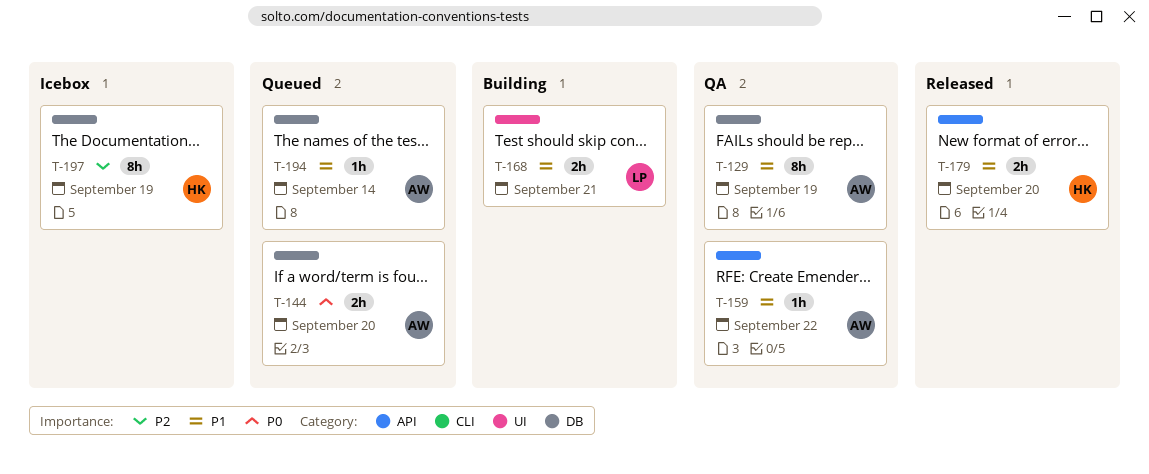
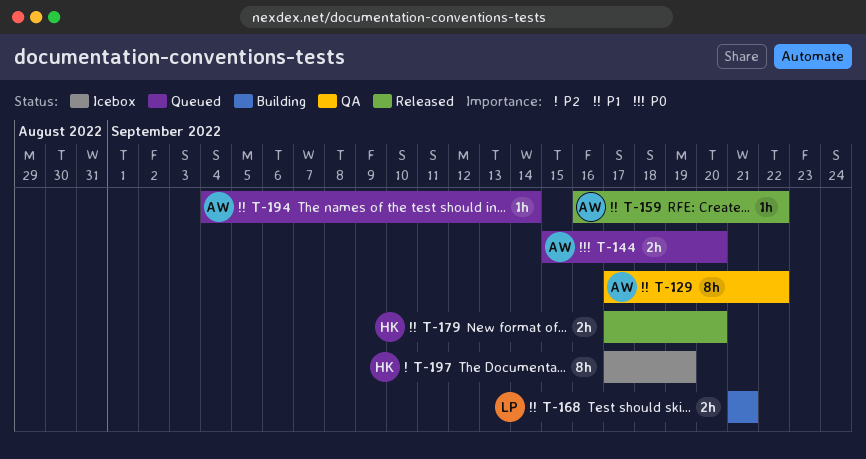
T-129, due: Sep 19 -> Sep 22
T-159, status: QA -> Released

